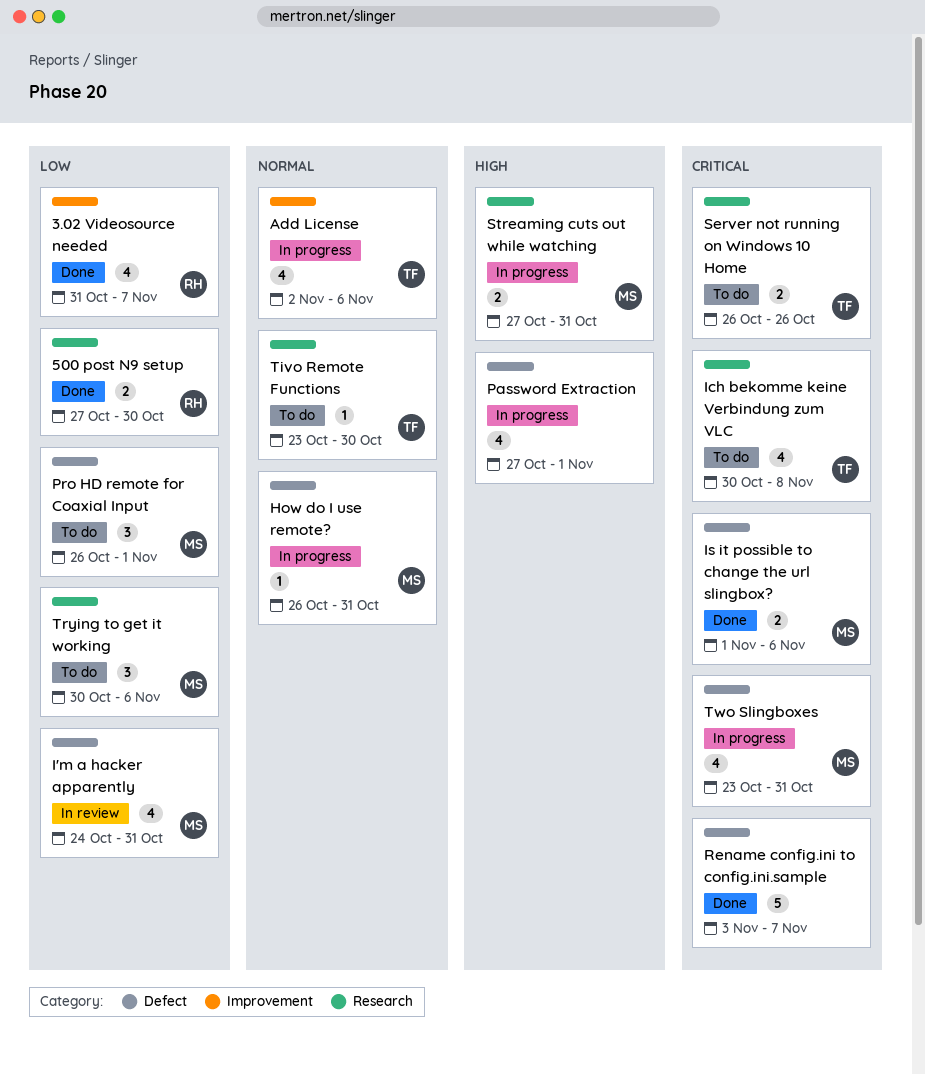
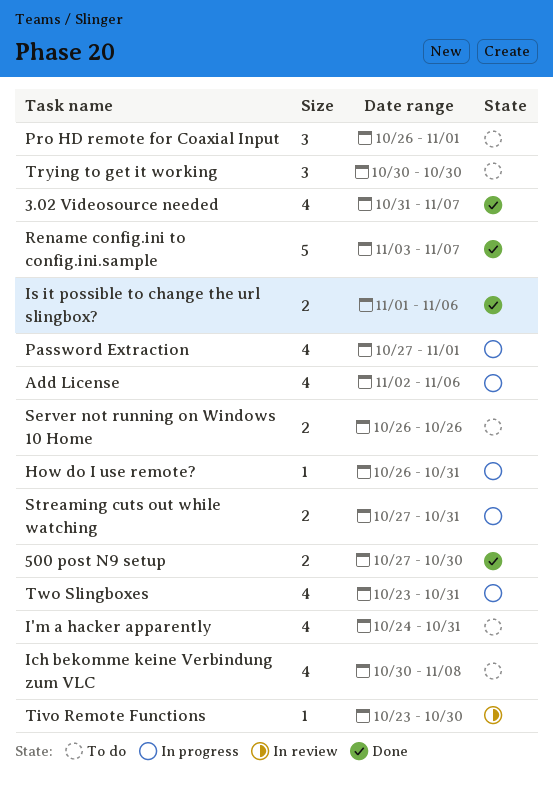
I'm a hacker apparently, status: In review -> To do
Tivo Remote Functions, status: To do -> In review
Trying to get it working, due: Nov 6 -> Oct 30

